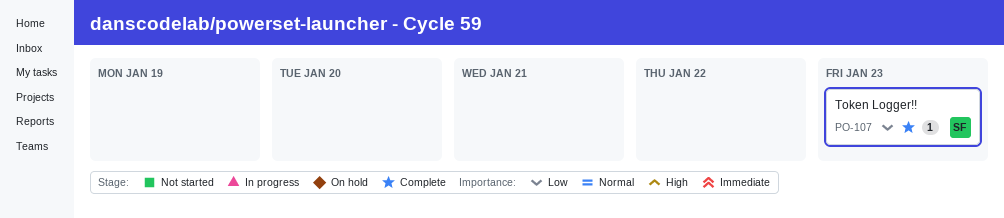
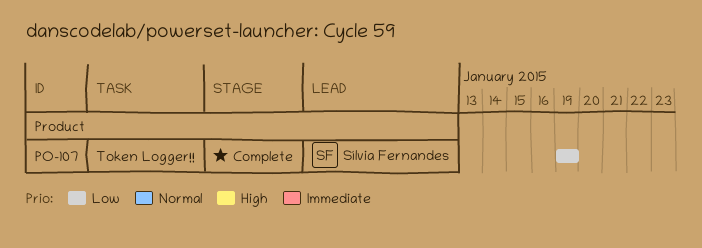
PO-107, due: Jan 23 -> Jan 19

